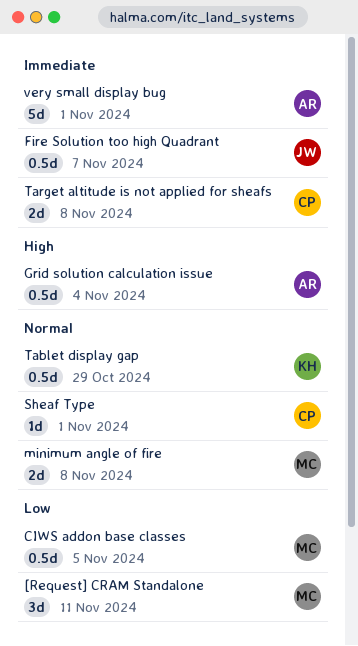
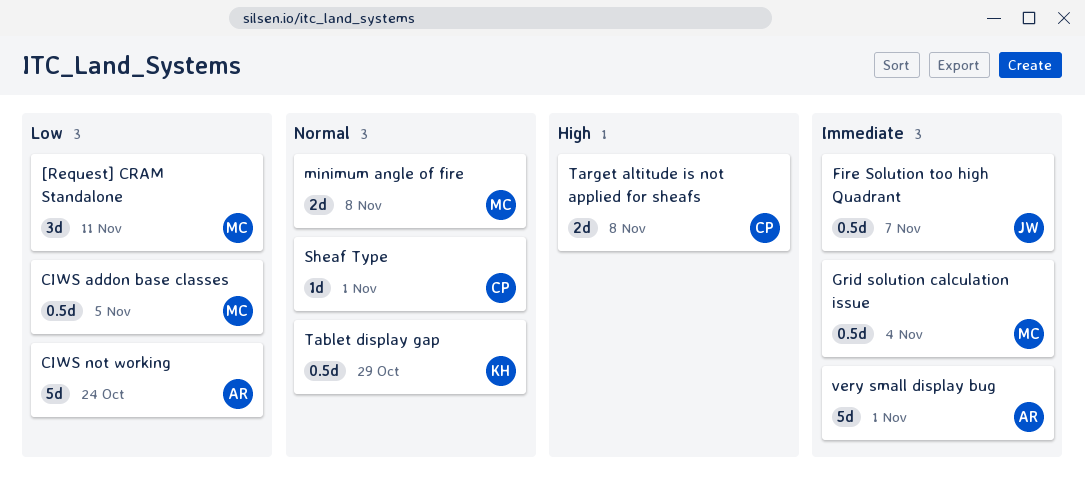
CIWS not working: none -> present
Grid solution calculation issue, owner: AR -> MC
Grid solution calculation issue, priority: High -> Immediate
Target altitude is not applied for sheafs, priority: Immediate -> High

